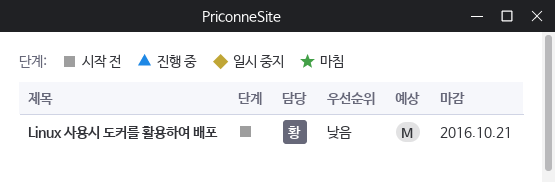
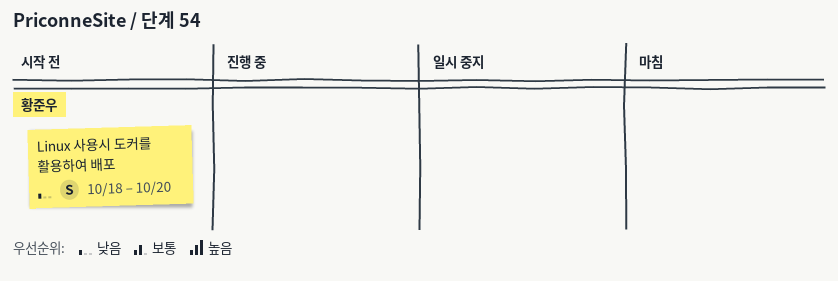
Linux 사용시 도커를 활용하여 배포, estimate: M -> S
Linux 사용시 도커를 활용하여 배포, due: Oct 21 -> Oct 20

